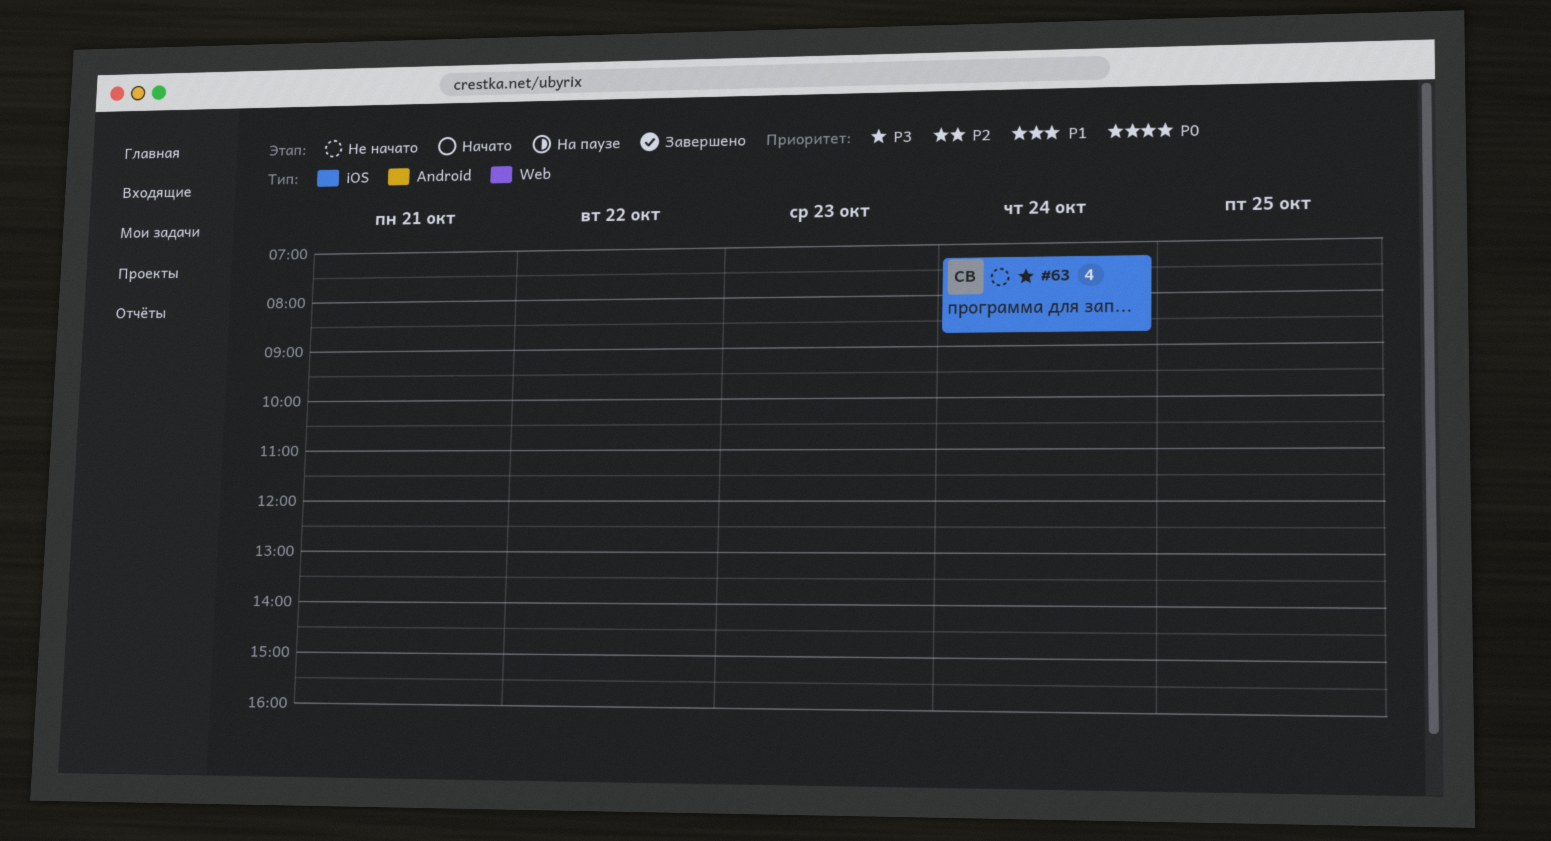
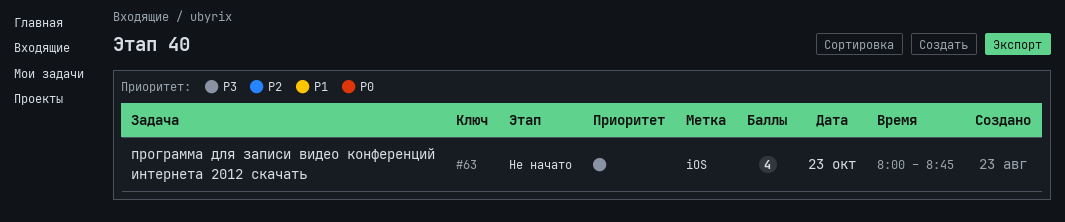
#63, day: Oct 24 -> Oct 23
#63, begins: 07:15 -> 08:00

